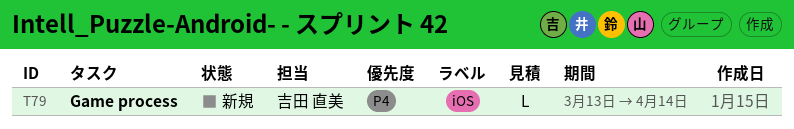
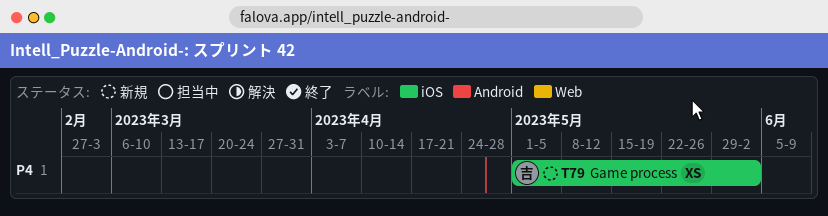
T79, estimate: L -> XS
T79, start: Mar 13 -> May 1
T79, due: Apr 14 -> Jun 2

